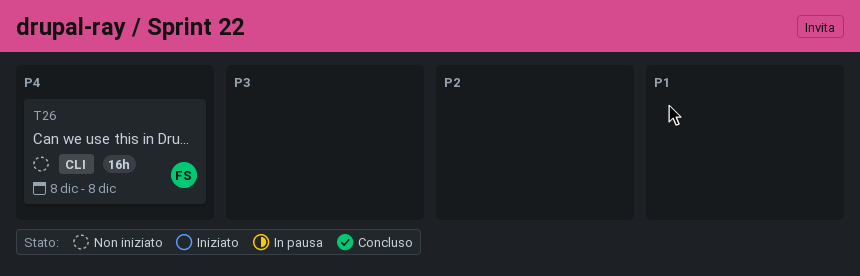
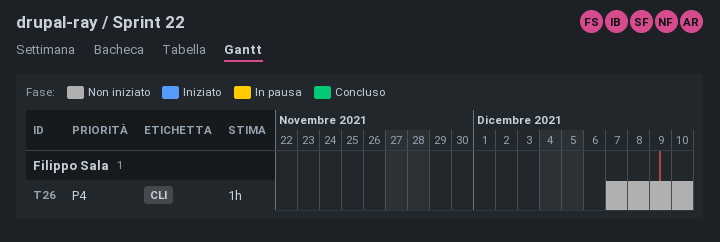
T26, estimate: 16h -> 1h
T26, start: Dec 8 -> Dec 7
T26, due: Dec 8 -> Dec 10

